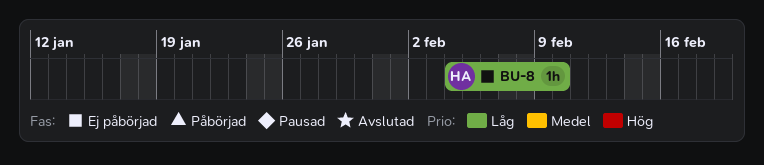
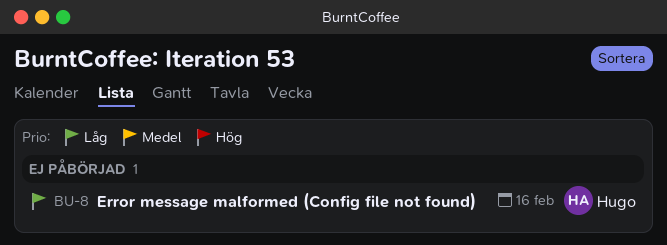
BU-8, due: Feb 10 -> Feb 16

